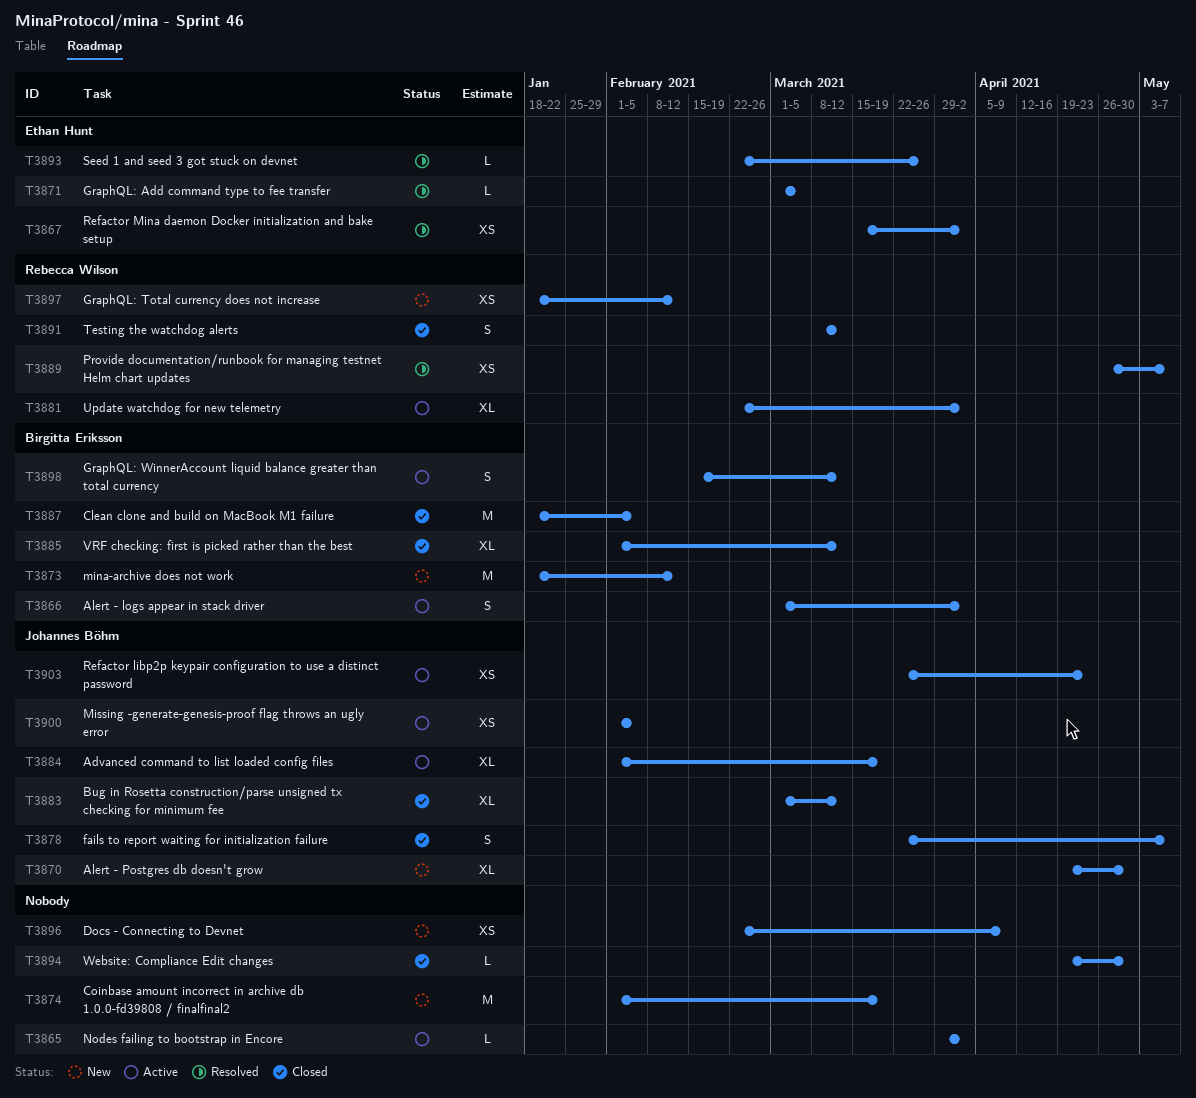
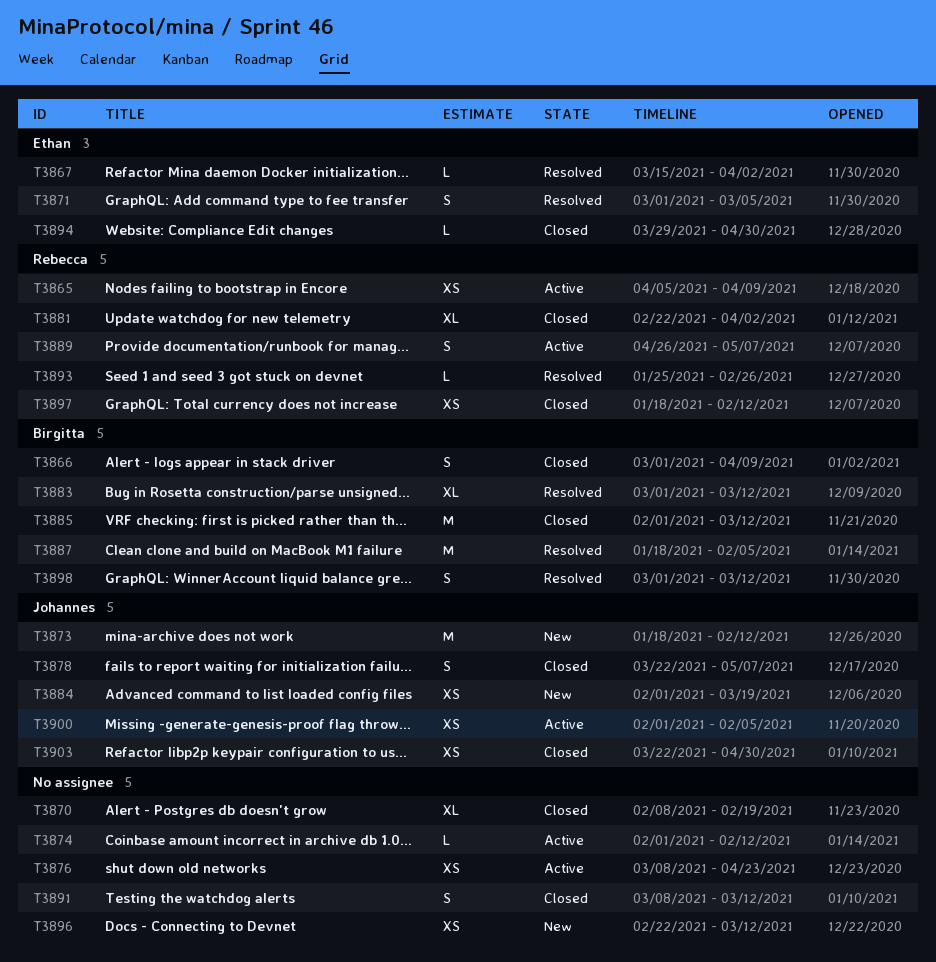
T3865, owner: none -> Rebecca Wilson
T3865, estimate: L -> XS
T3865, start: Mar 29 -> Apr 5
T3865, due: Apr 2 -> Apr 9
T3866, status: Active -> Closed
T3866, due: Apr 2 -> Apr 9
T3867, estimate: XS -> L
T3870, status: New -> Closed
T3870, owner: Johannes Böhm -> none
T3870, start: Apr 19 -> Feb 8
T3870, due: Apr 30 -> Feb 19
T3871, estimate: L -> S
T3873, owner: Birgitta Eriksson -> Johannes Böhm
T3874, status: New -> Active
T3874, estimate: M -> L
T3874, due: Mar 19 -> Feb 12
T3876: none -> present
T3881, status: Active -> Closed
T3883, status: Closed -> Resolved
T3883, owner: Johannes Böhm -> Birgitta Eriksson
T3884, status: Active -> New
T3884, estimate: XL -> XS
T3885, estimate: XL -> M
T3887, status: Closed -> Resolved
T3889, status: Resolved -> Active
T3889, estimate: XS -> S
T3891, owner: Rebecca Wilson -> none
T3893, owner: Ethan Hunt -> Rebecca Wilson
T3893, start: Feb 22 -> Jan 25
T3893, due: Mar 26 -> Feb 26
T3894, owner: none -> Ethan Hunt
T3894, start: Apr 19 -> Mar 29
T3896, due: Apr 9 -> Mar 12
T3897, status: New -> Closed
T3898, status: Active -> Resolved
T3898, start: Feb 15 -> Mar 1
T3903, status: Active -> Closed
T3903, due: Apr 23 -> Apr 30

